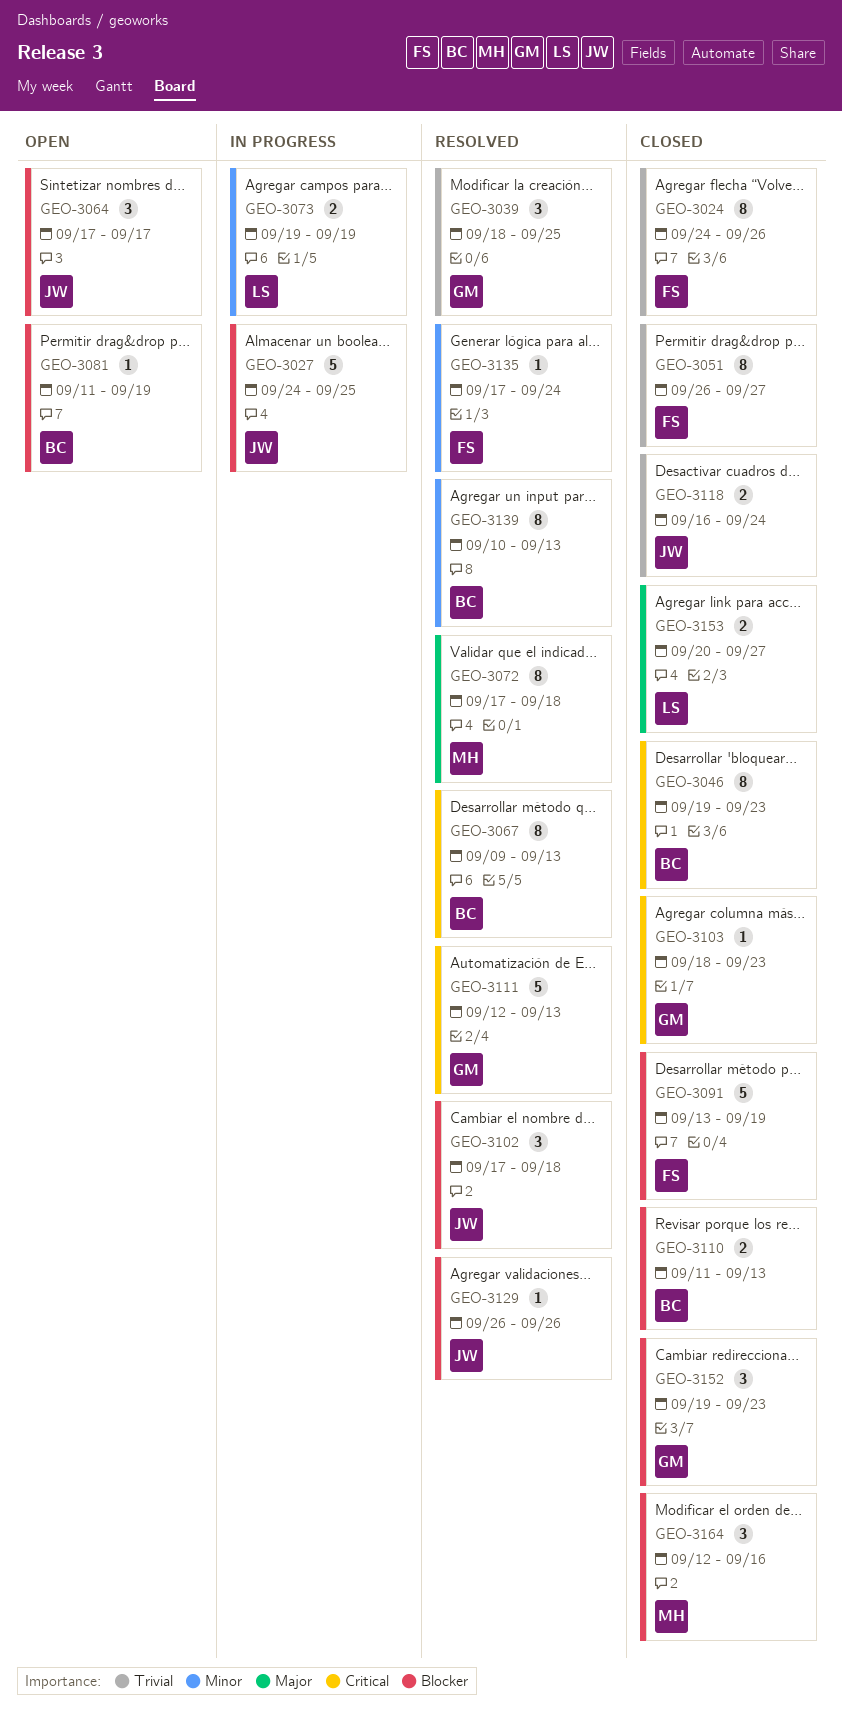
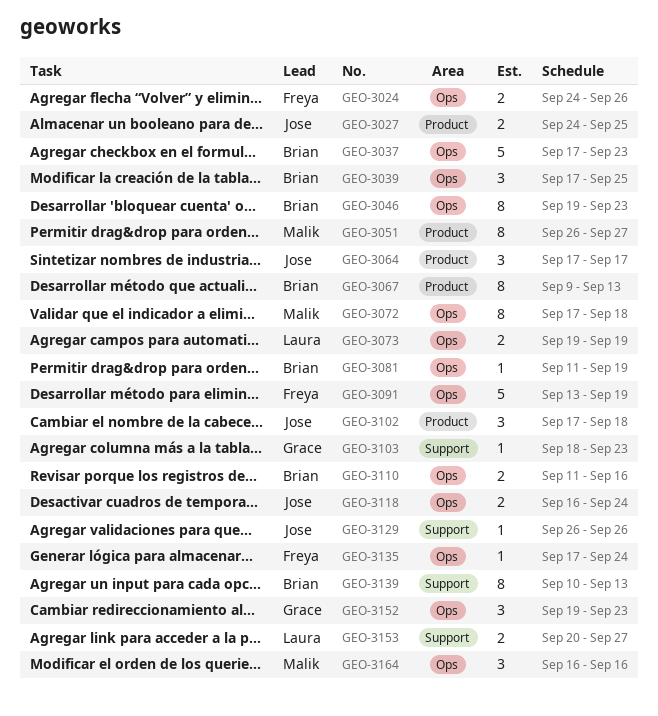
GEO-3024, estimate: 8 -> 2
GEO-3027, estimate: 5 -> 2
GEO-3037: none -> present
GEO-3039, owner: Grace -> Brian
GEO-3039, start: Sep 18 -> Sep 17
GEO-3051, owner: Freya -> Malik
GEO-3110, due: Sep 13 -> Sep 16
GEO-3111: present -> none
GEO-3164, start: Sep 12 -> Sep 16

